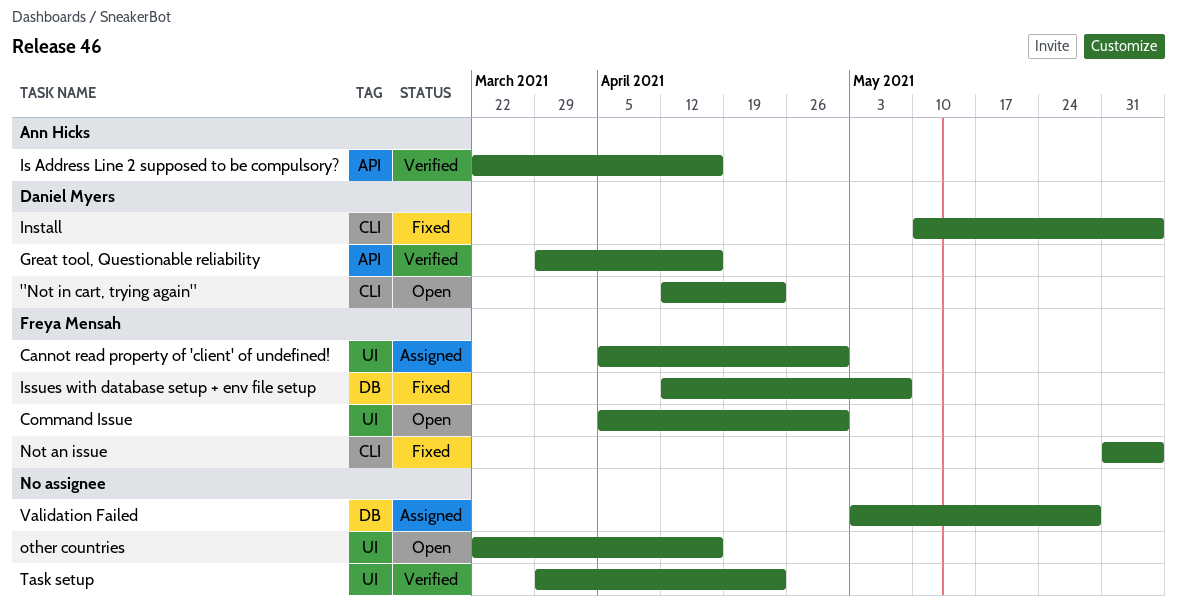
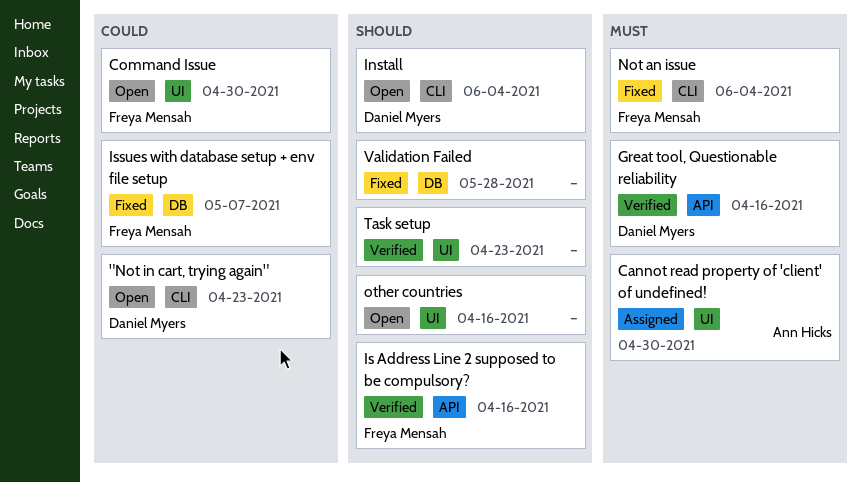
Cannot read property of 'client' of undefined!, owner: Freya Mensah -> Ann Hicks
Install, status: Fixed -> Open
Is Address Line 2 supposed to be compulsory?, owner: Ann Hicks -> Freya Mensah
Validation Failed, status: Assigned -> Fixed

